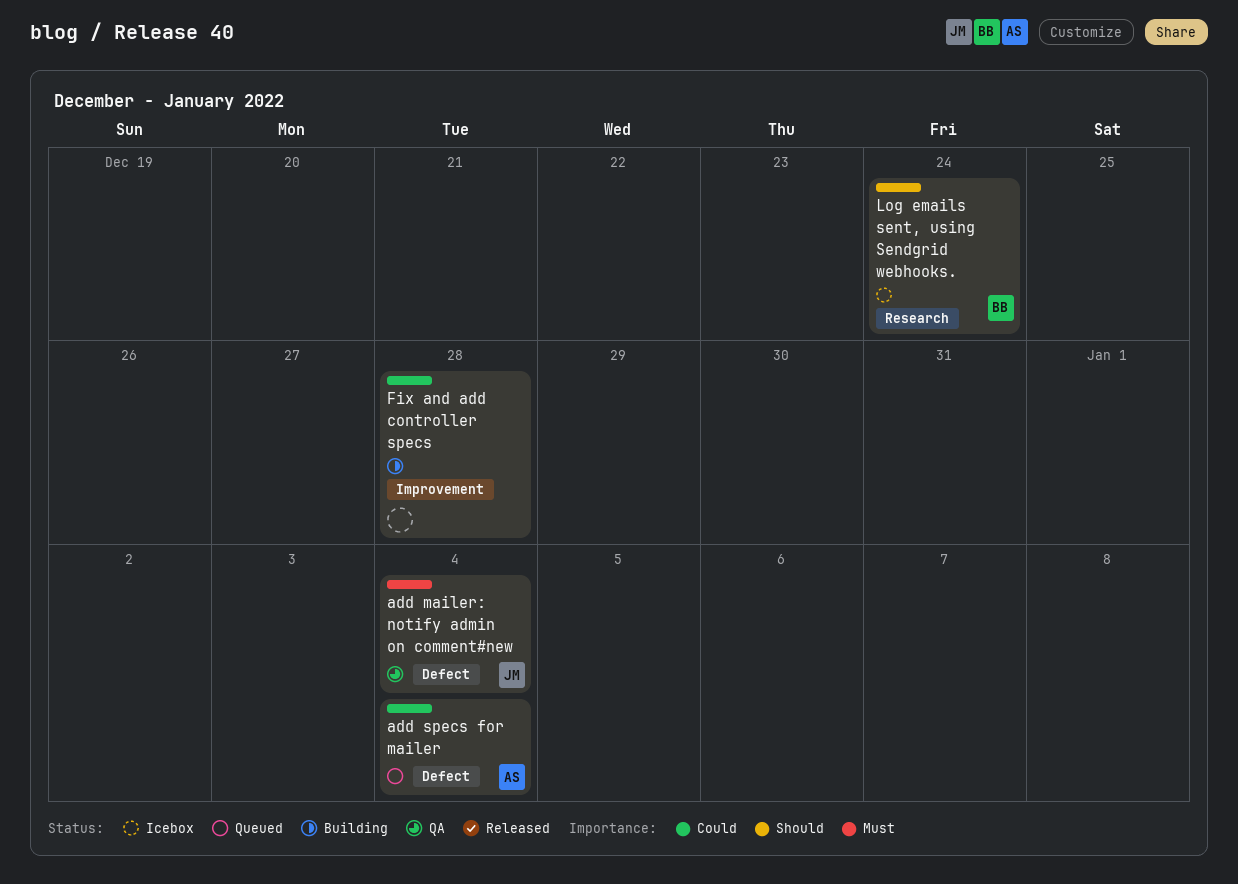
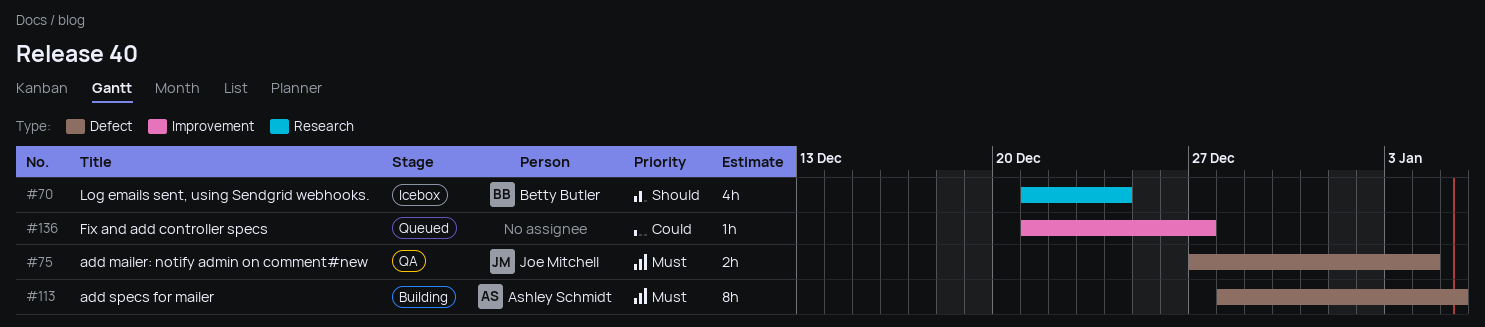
add specs for mailer, status: Queued -> Building
add specs for mailer, priority: Could -> Must
add specs for mailer, due: Jan 4 -> Jan 5
Fix and add controller specs, status: Building -> Queued
Fix and add controller specs, due: Dec 28 -> Dec 27

